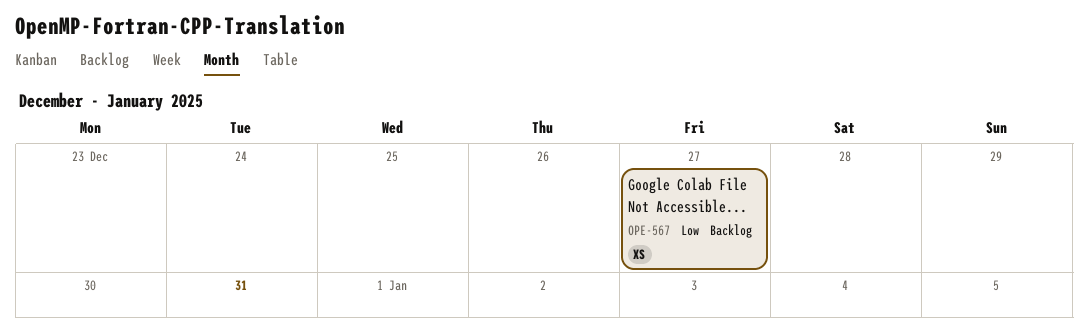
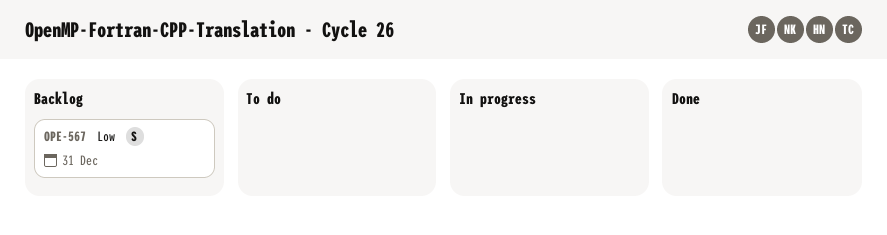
OPE-567, estimate: XS -> S
OPE-567, due: Dec 27 -> Dec 31

